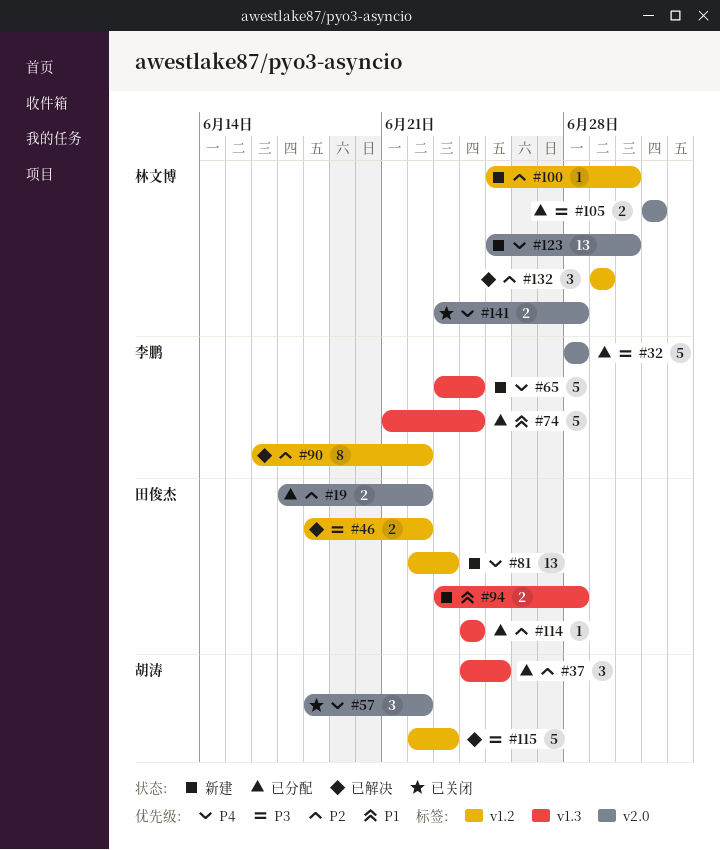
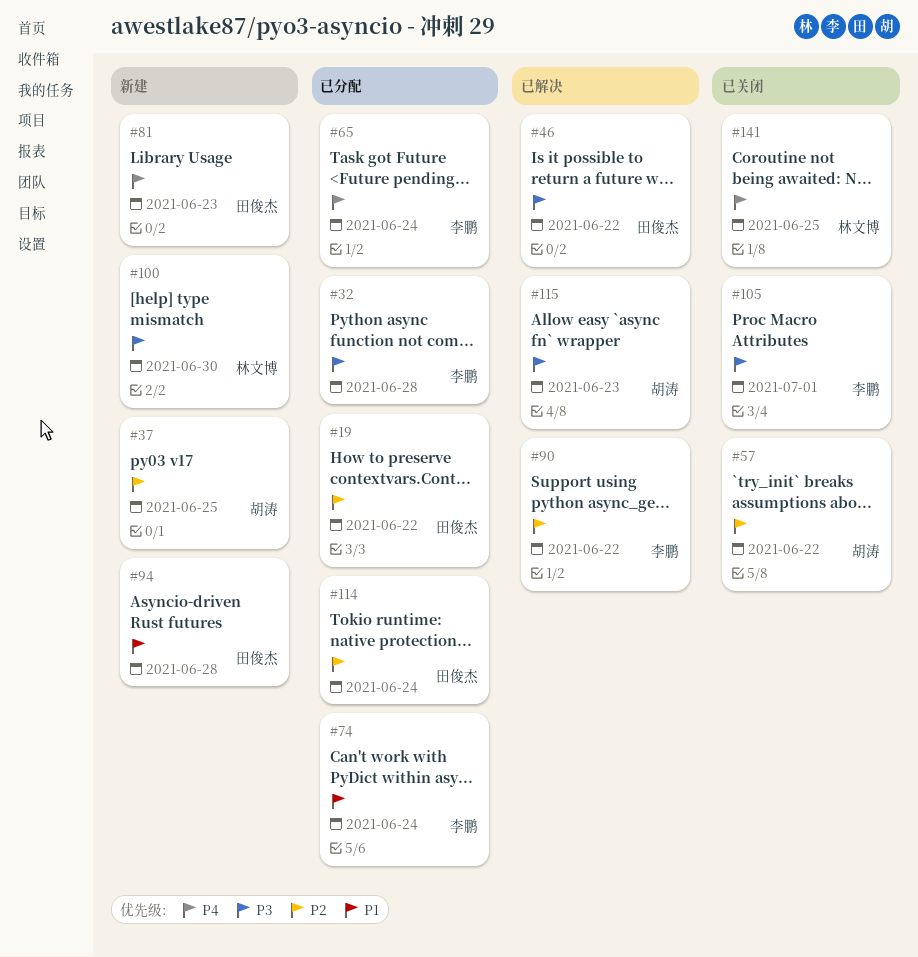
#37, status: 已分配 -> 新建
#57, priority: P4 -> P2
#65, status: 新建 -> 已分配
#100, priority: P2 -> P3
#105, status: 已分配 -> 已关闭
#105, owner: 林文博 -> 李鹏
#123: present -> none
#132: present -> none
#141, due: Jun 28 -> Jun 25

